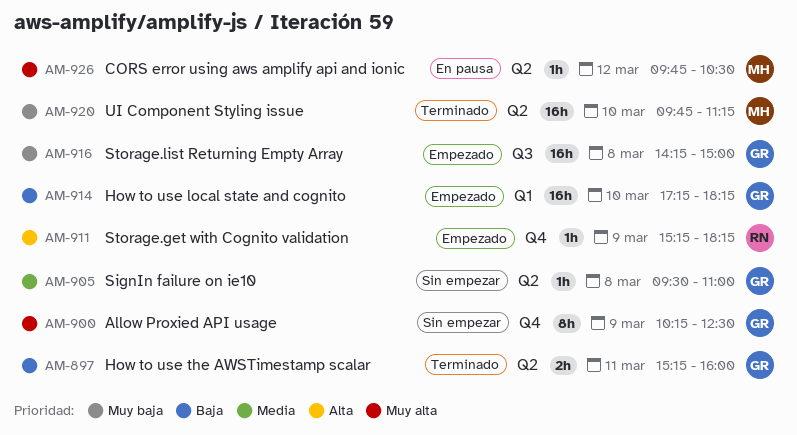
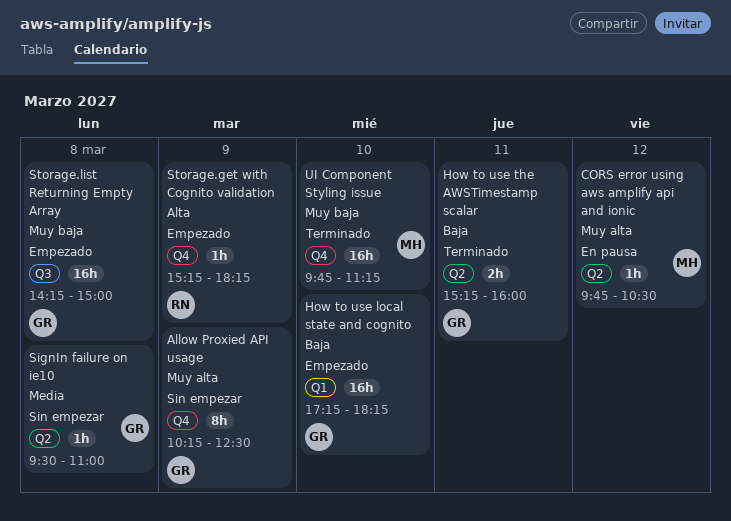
UI Component Styling issue, label: Q2 -> Q4

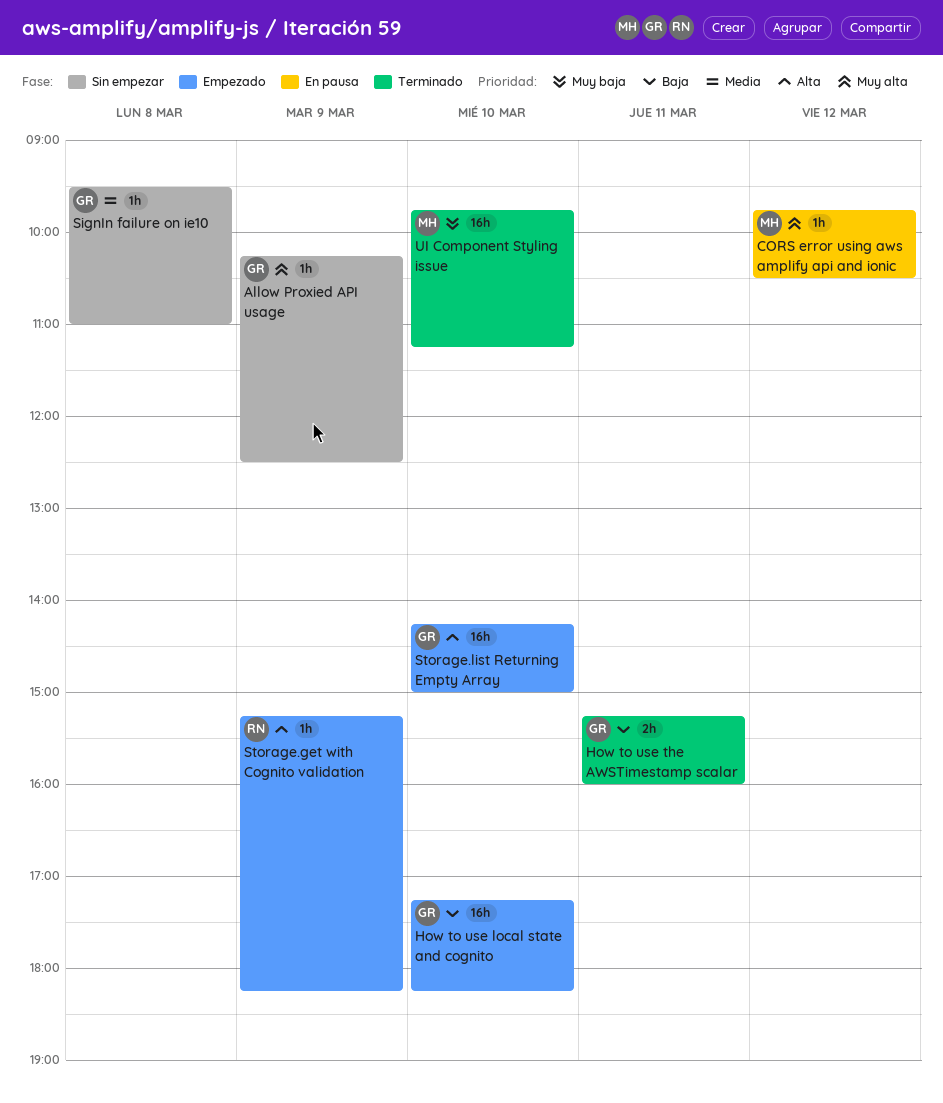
Allow Proxied API usage, estimate: 8h -> 1h
Storage.list Returning Empty Array, priority: Muy baja -> Alta
Storage.list Returning Empty Array, day: Mar 8 -> Mar 10

